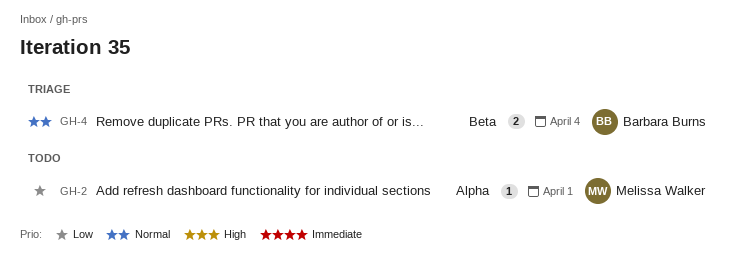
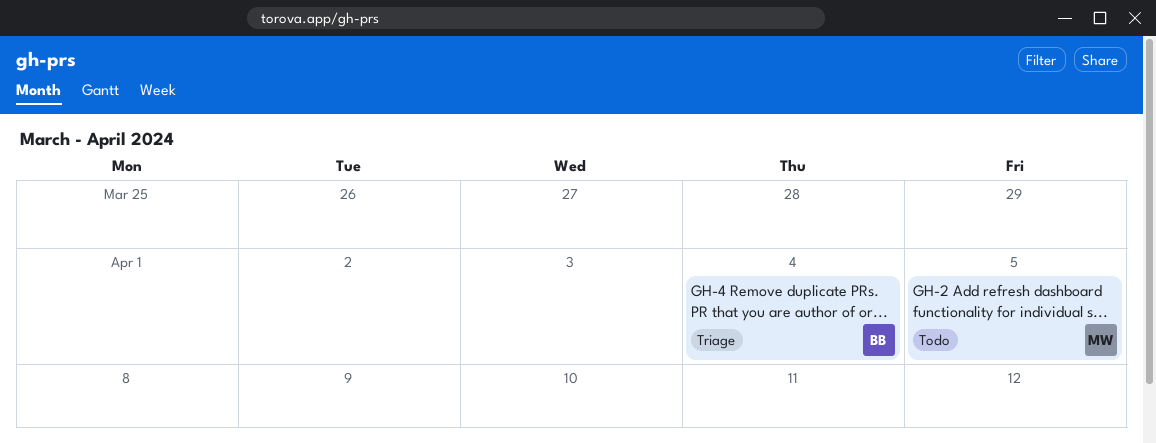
GH-2, due: Apr 1 -> Apr 5

